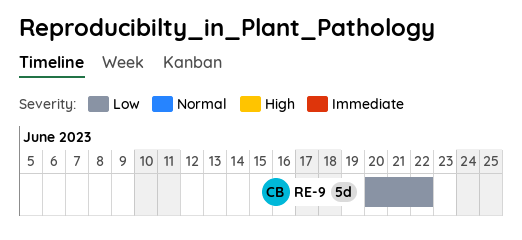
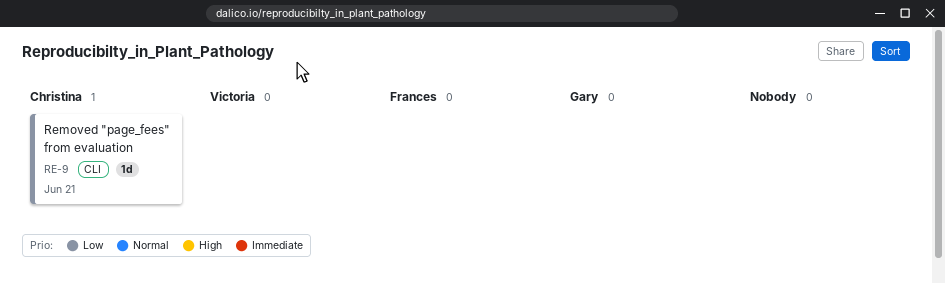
RE-9, estimate: 5d -> 1d
RE-9, due: Jun 22 -> Jun 21

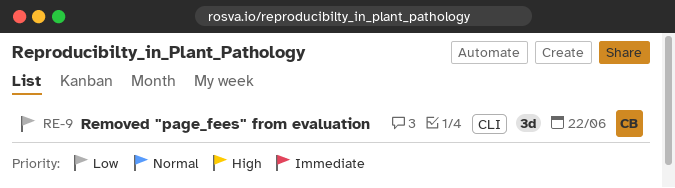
RE-9, estimate: 1d -> 3d
RE-9, due: Jun 21 -> Jun 22

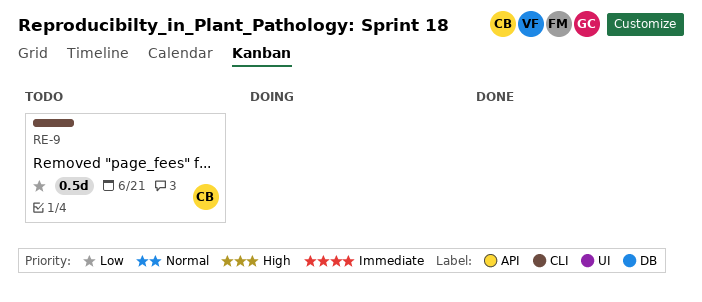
RE-9, estimate: 3d -> 0.5d
RE-9, due: Jun 22 -> Jun 21

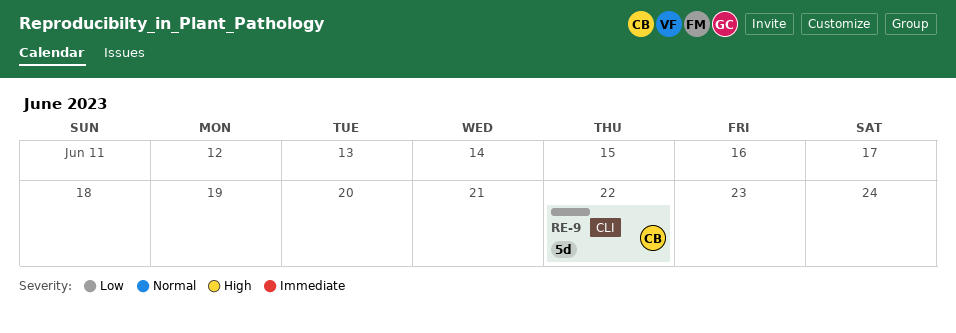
RE-9, estimate: 0.5d -> 5d
RE-9, due: Jun 21 -> Jun 22

